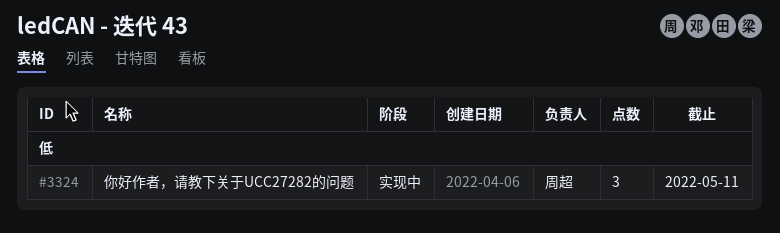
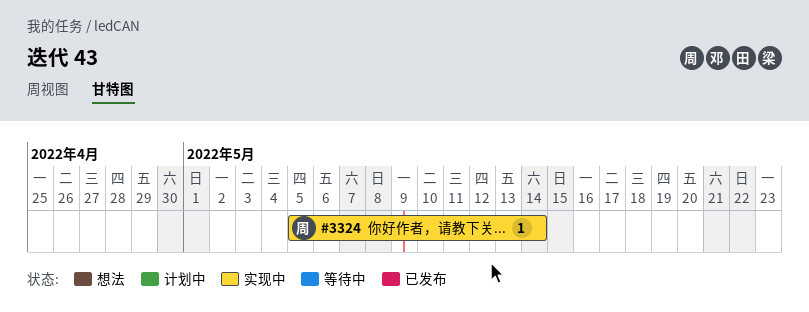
#3324, estimate: 3 -> 1
#3324, due: May 11 -> May 14

